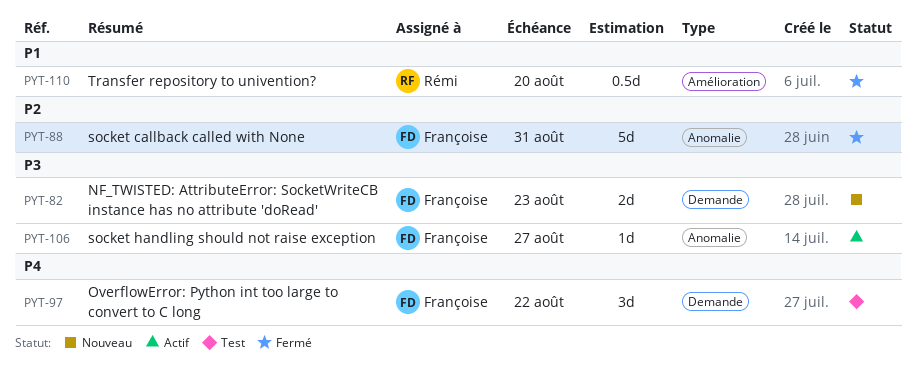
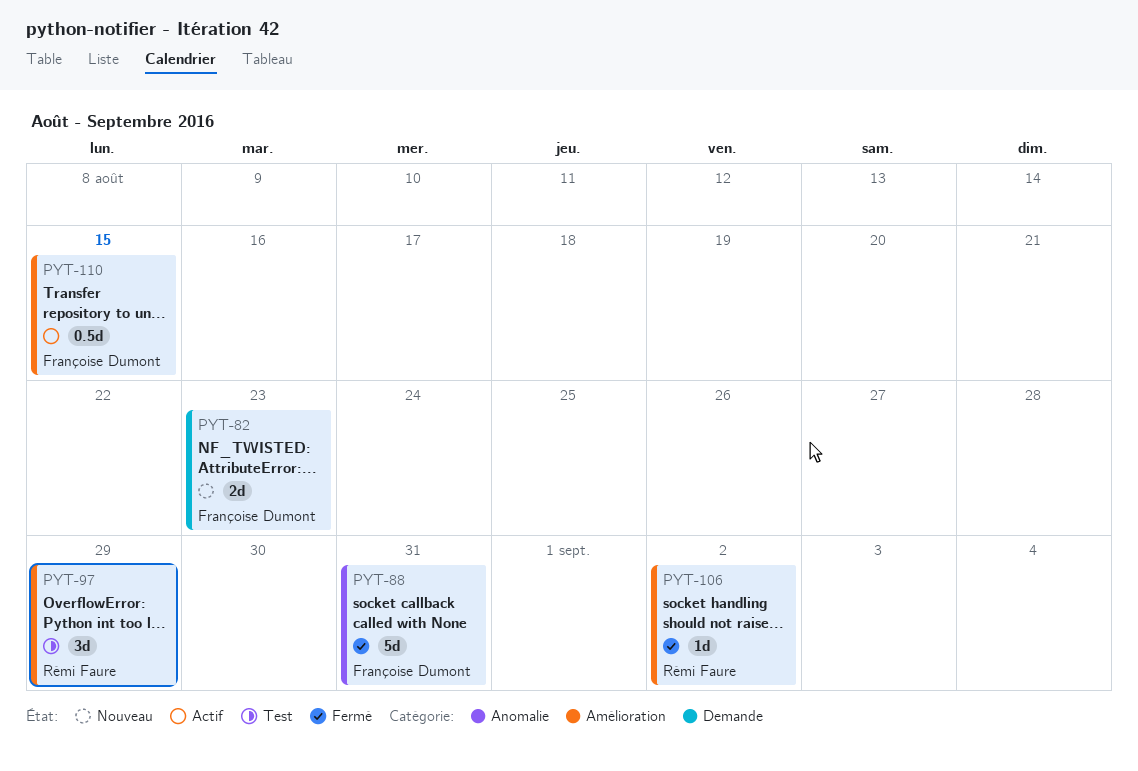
PYT-97, owner: Françoise Dumont -> Rémi Faure
PYT-97, label: Demande -> Amélioration
PYT-97, due: Aug 22 -> Aug 29
PYT-106, status: Actif -> Fermé
PYT-106, owner: Françoise Dumont -> Rémi Faure
PYT-106, label: Anomalie -> Amélioration
PYT-106, due: Aug 27 -> Sep 2
PYT-110, status: Fermé -> Actif
PYT-110, owner: Rémi Faure -> Françoise Dumont
PYT-110, due: Aug 20 -> Aug 15

